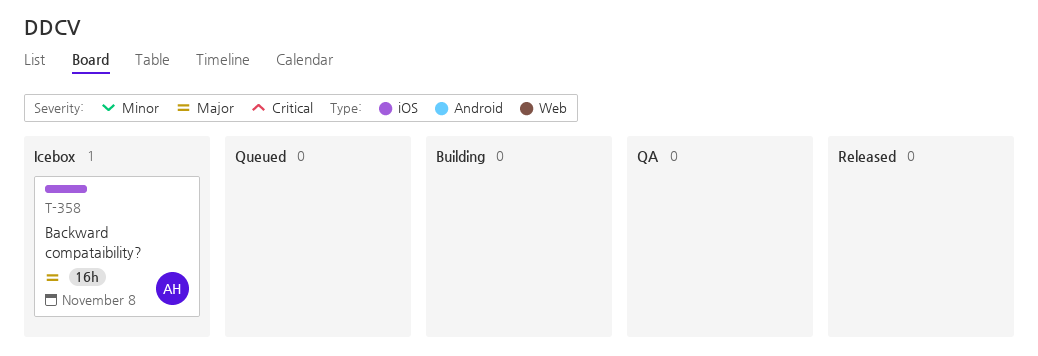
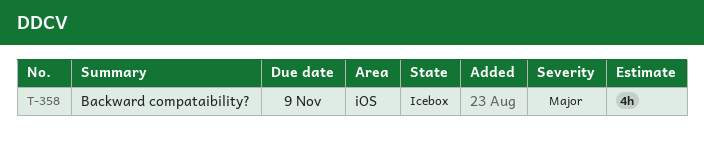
T-358, estimate: 16h -> 4h
T-358, due: Nov 8 -> Nov 9

